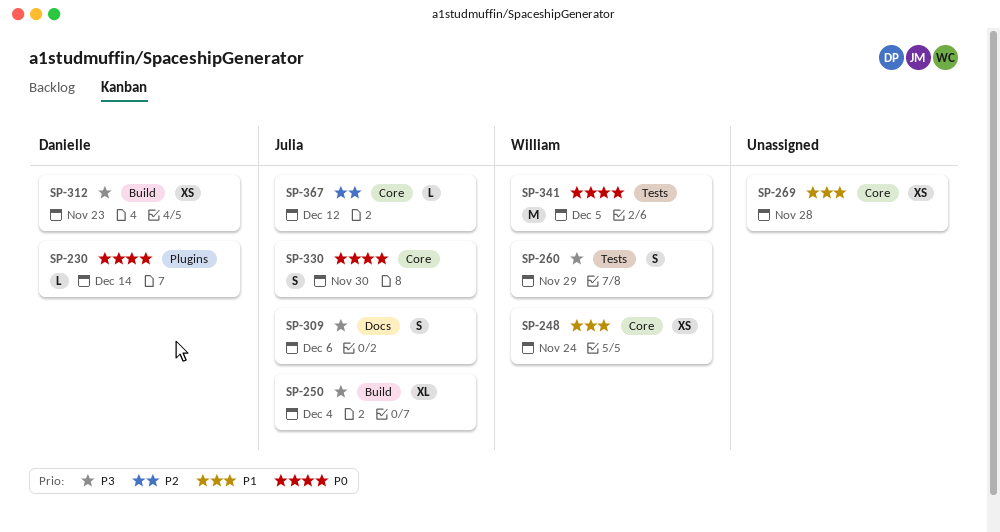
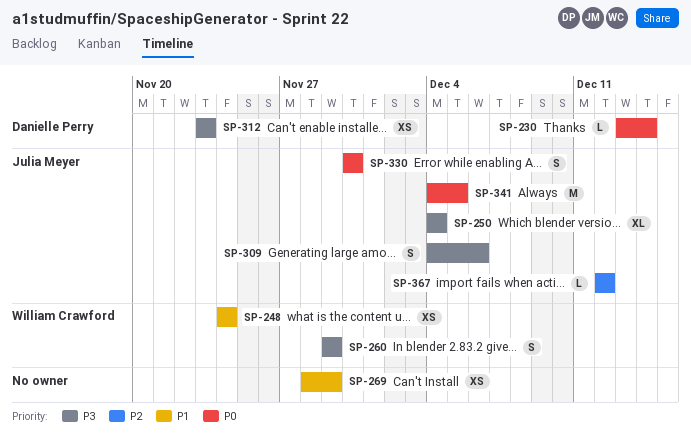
SP-269, due: Nov 28 -> Nov 29
SP-341, owner: William Crawford -> Julia Meyer

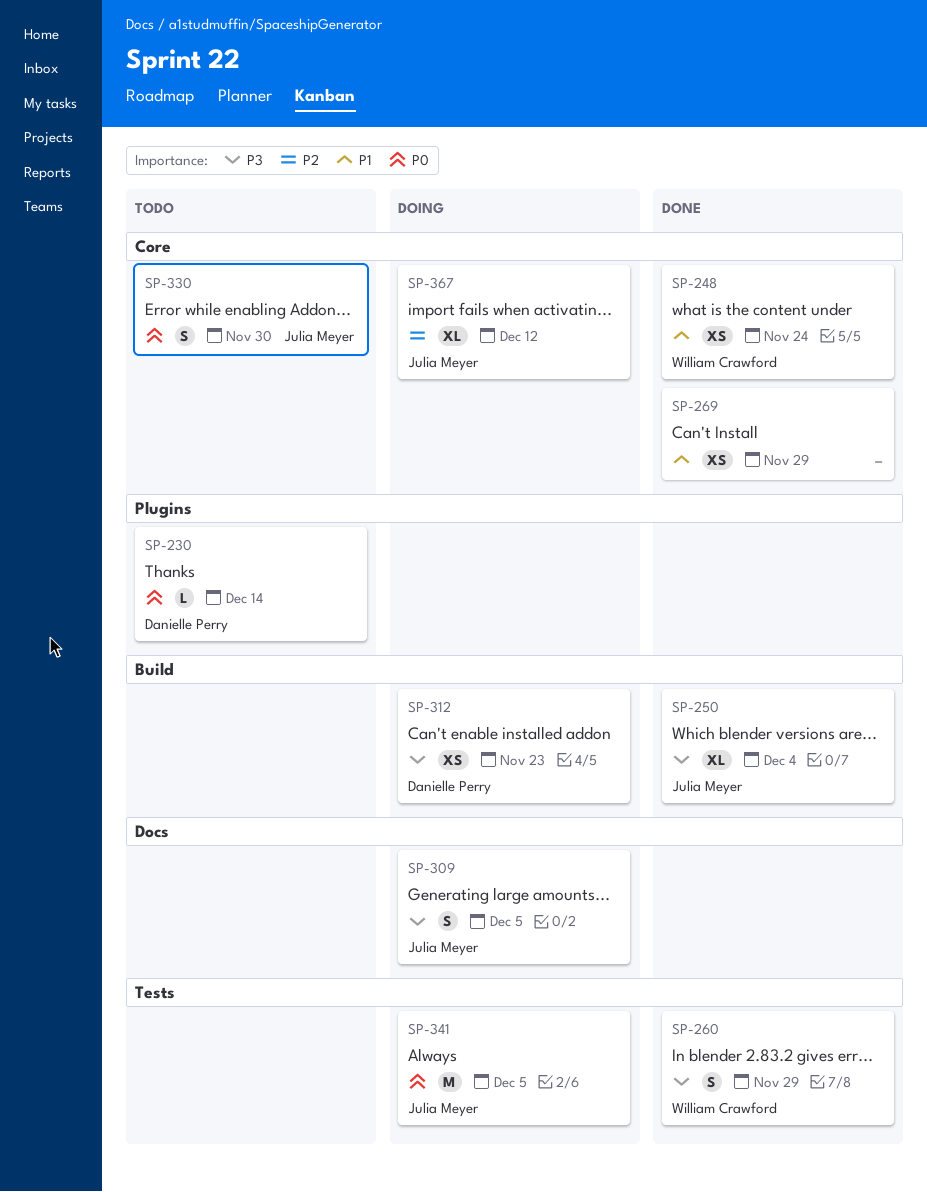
SP-309, due: Dec 6 -> Dec 5
SP-367, estimate: L -> XL

